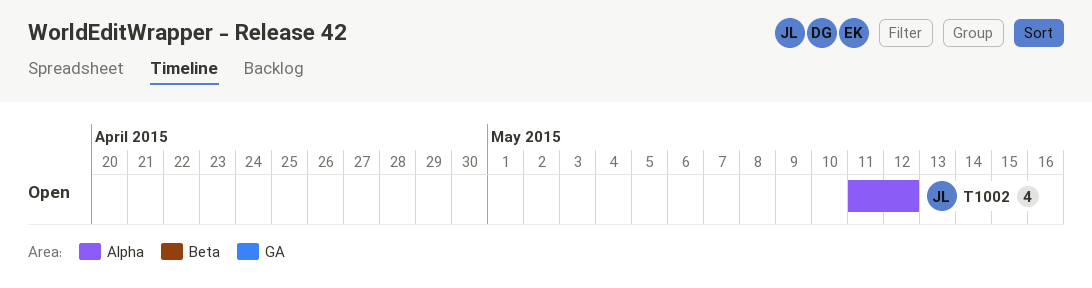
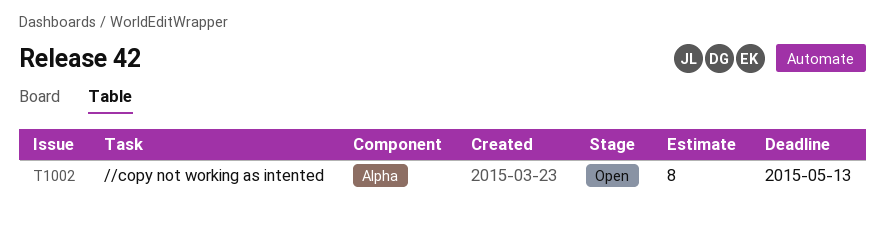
T1002, estimate: 4 -> 8
T1002, due: May 12 -> May 13

